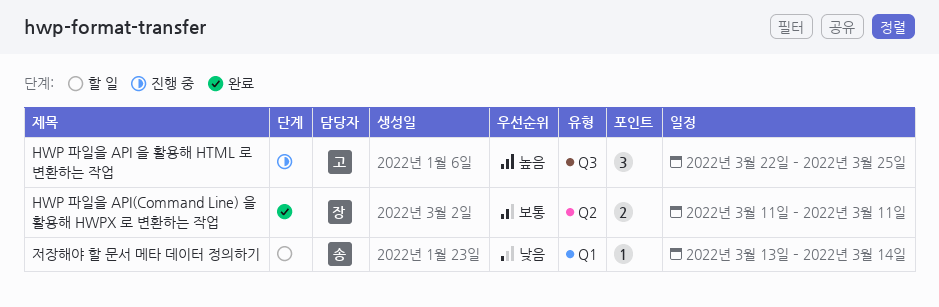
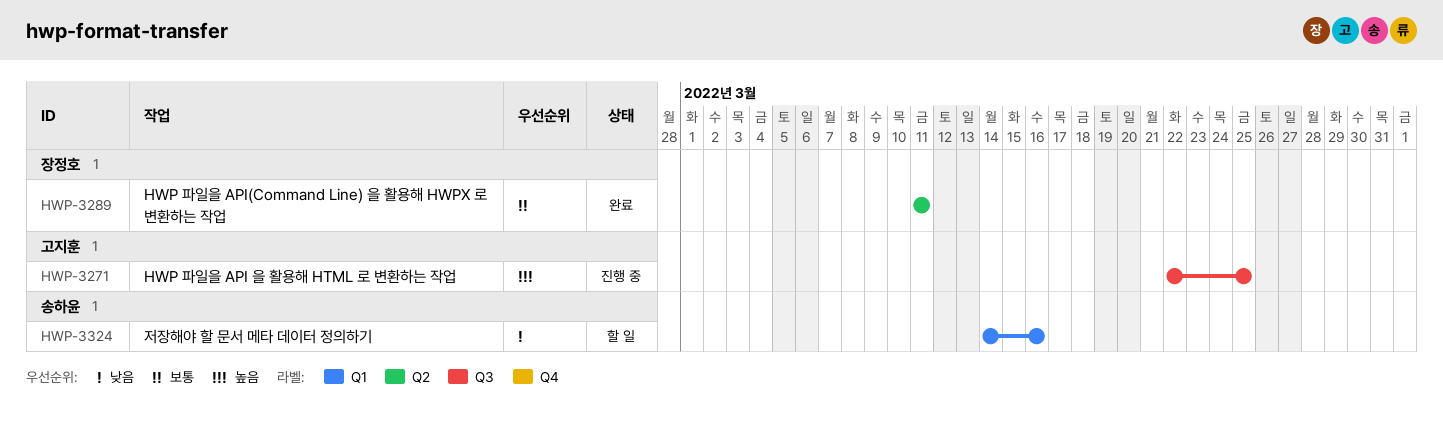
저장해야 할 문서 메타 데이터 정의하기, start: Mar 13 -> Mar 14
저장해야 할 문서 메타 데이터 정의하기, due: Mar 14 -> Mar 16

